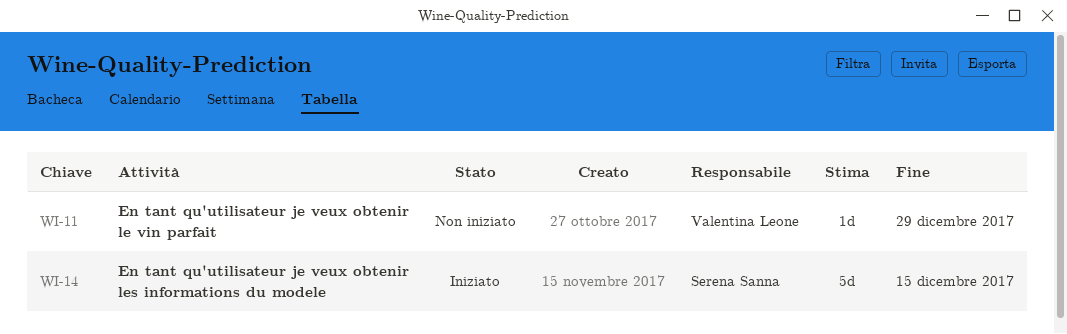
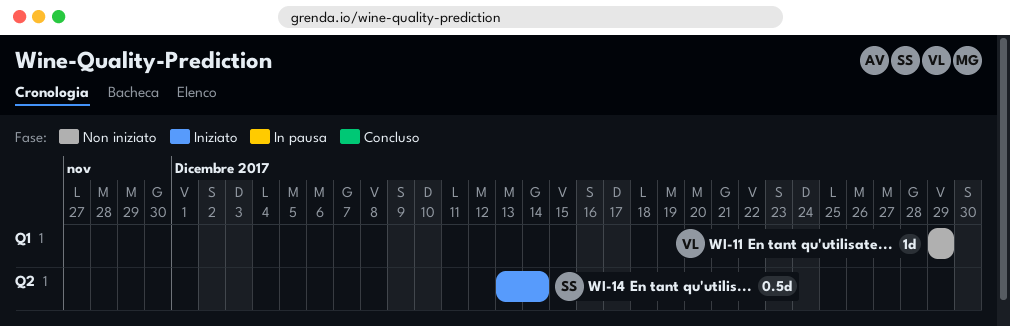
WI-14, estimate: 5d -> 0.5d
WI-14, due: Dec 15 -> Dec 14

